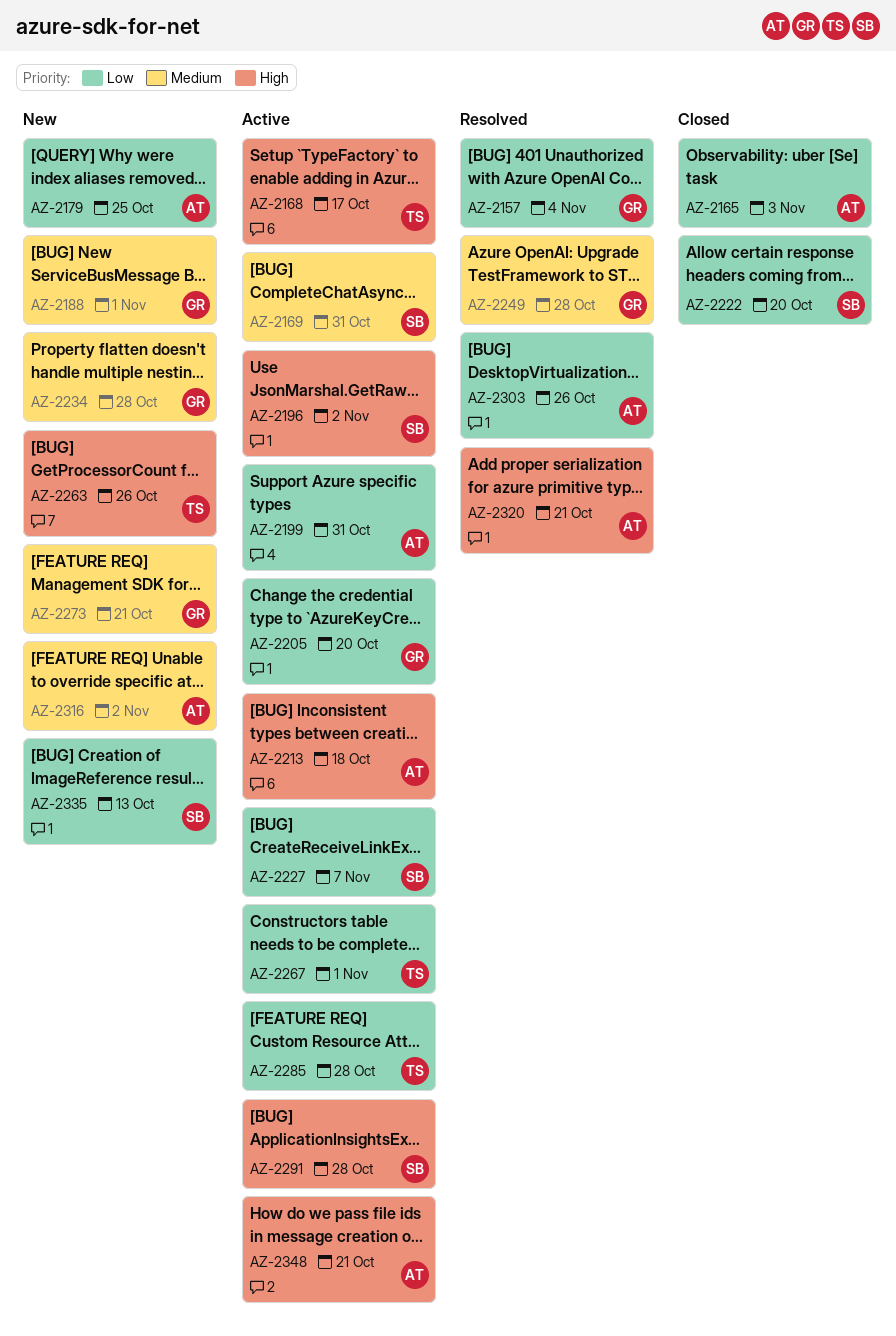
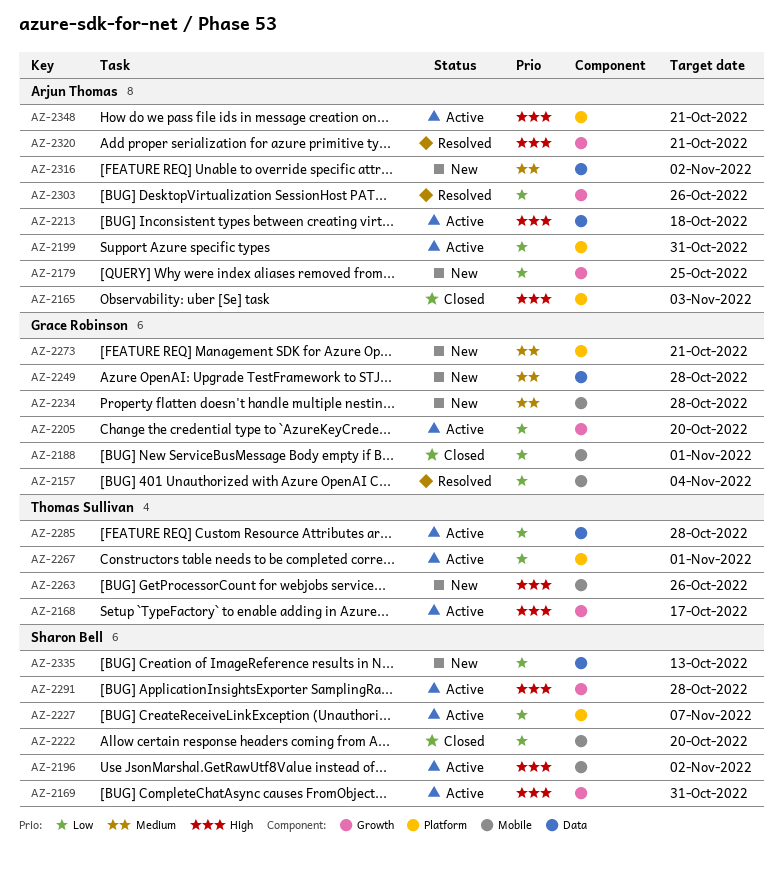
AZ-2165, priority: Low -> High
AZ-2169, priority: Medium -> High
AZ-2188, status: New -> Closed
AZ-2188, priority: Medium -> Low
AZ-2249, status: Resolved -> New

